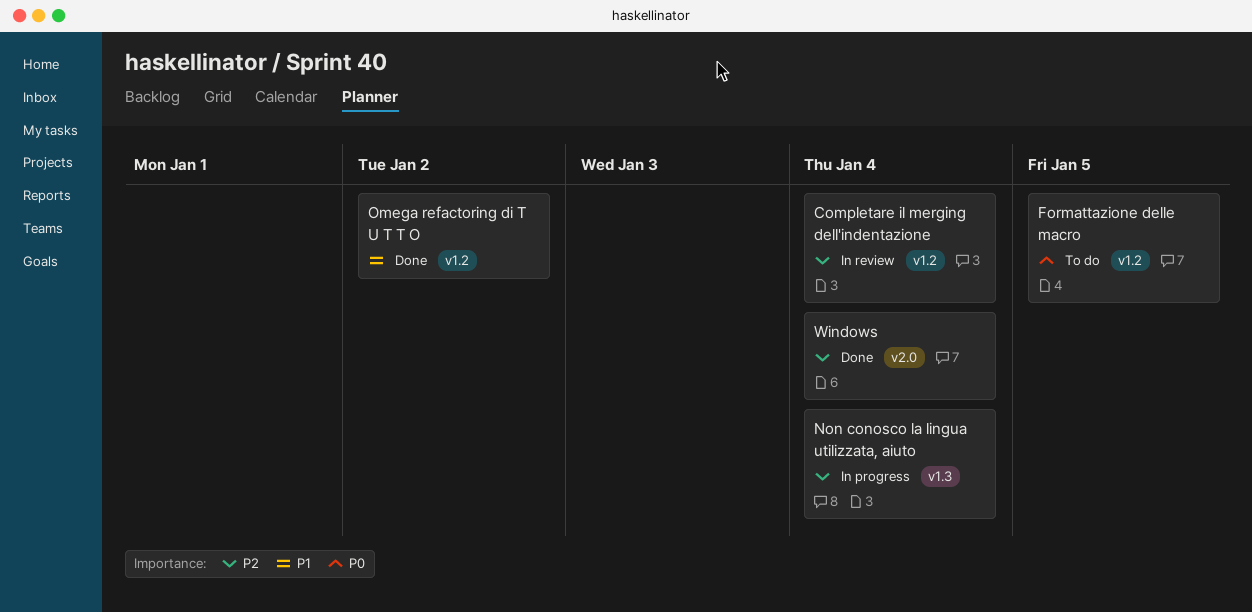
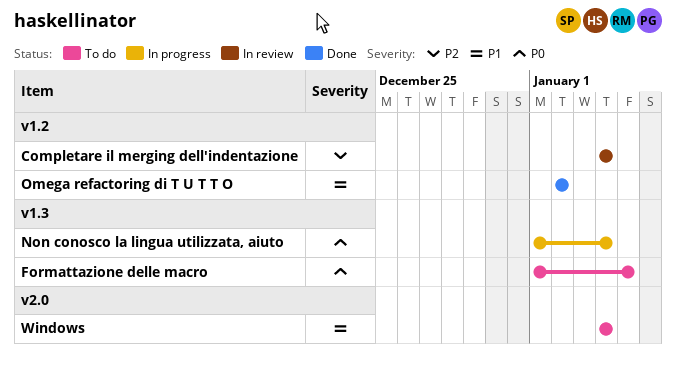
Formattazione delle macro, label: v1.2 -> v1.3
Non conosco la lingua utilizzata, aiuto, priority: P2 -> P0
Windows, status: Done -> To do
Windows, priority: P2 -> P1

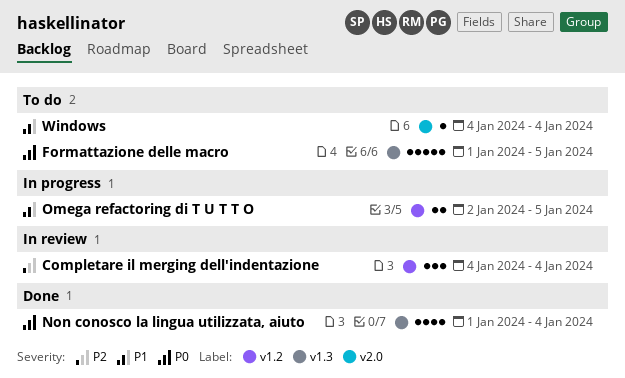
Non conosco la lingua utilizzata, aiuto, status: In progress -> Done
Omega refactoring di T U T T O, status: Done -> In progress
Omega refactoring di T U T T O, due: Jan 2 -> Jan 5

